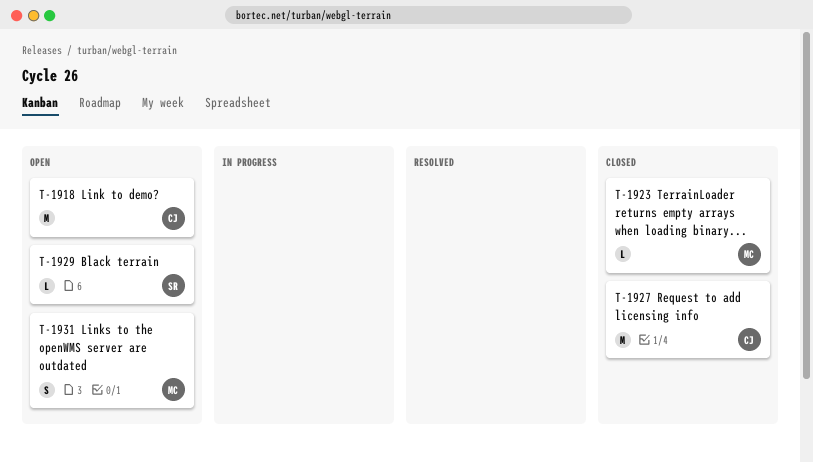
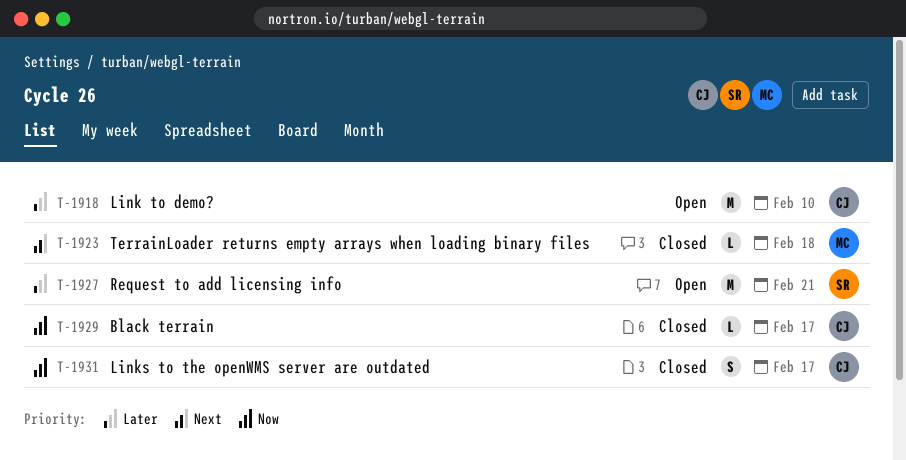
T-1927, status: Closed -> Open
T-1927, owner: CJ -> SR
T-1929, status: Open -> Closed
T-1929, owner: SR -> CJ
T-1931, status: Open -> Closed
T-1931, owner: MC -> CJ

